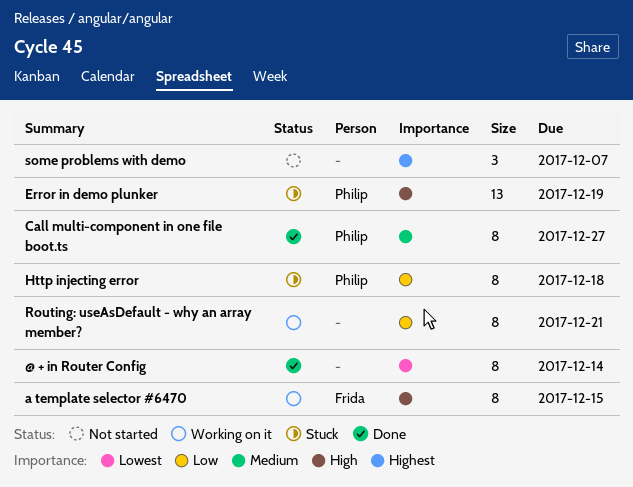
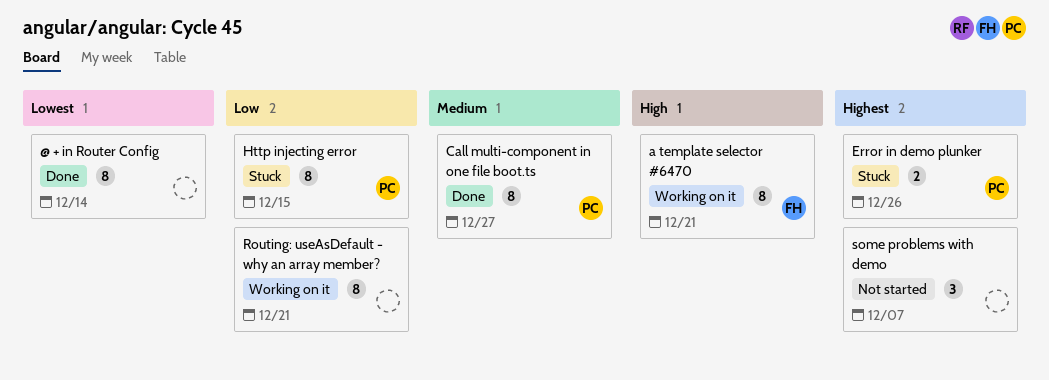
a template selector #6470, due: Dec 15 -> Dec 21
Error in demo plunker, priority: High -> Highest
Error in demo plunker, estimate: 13 -> 2
Error in demo plunker, due: Dec 19 -> Dec 26
Http injecting error, due: Dec 18 -> Dec 15

